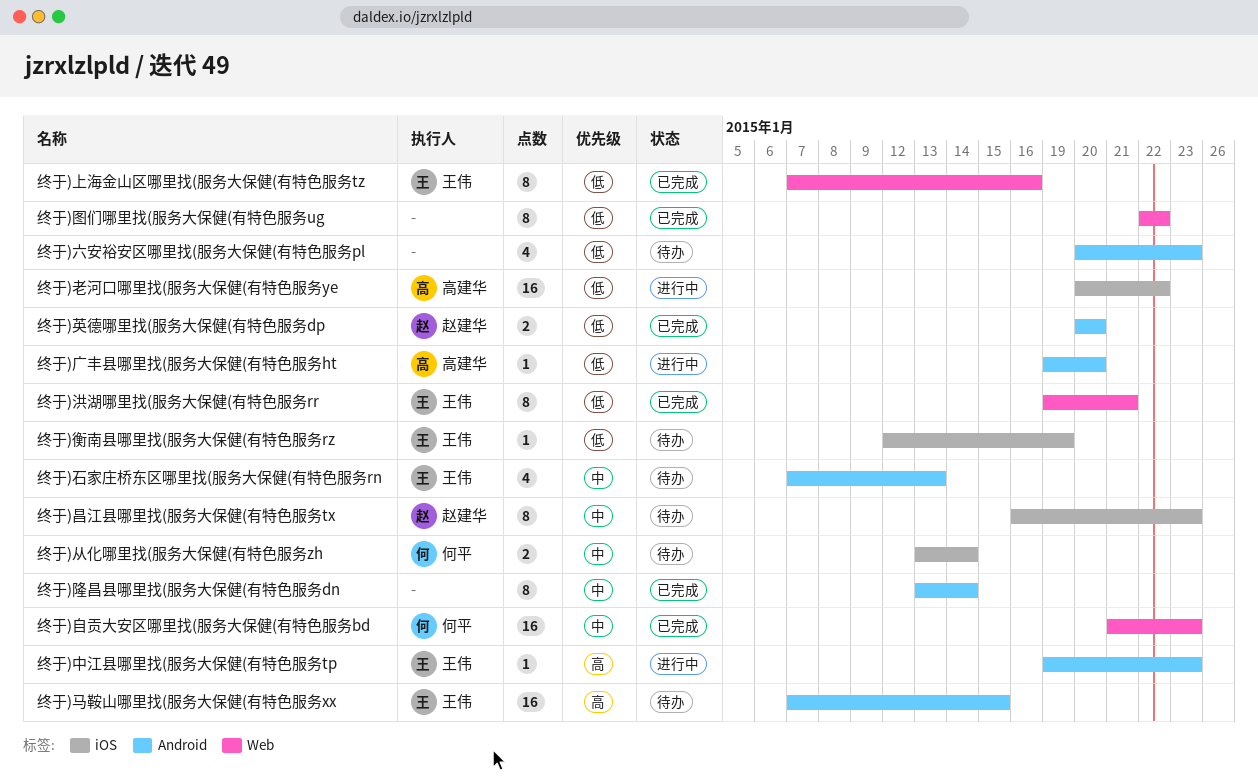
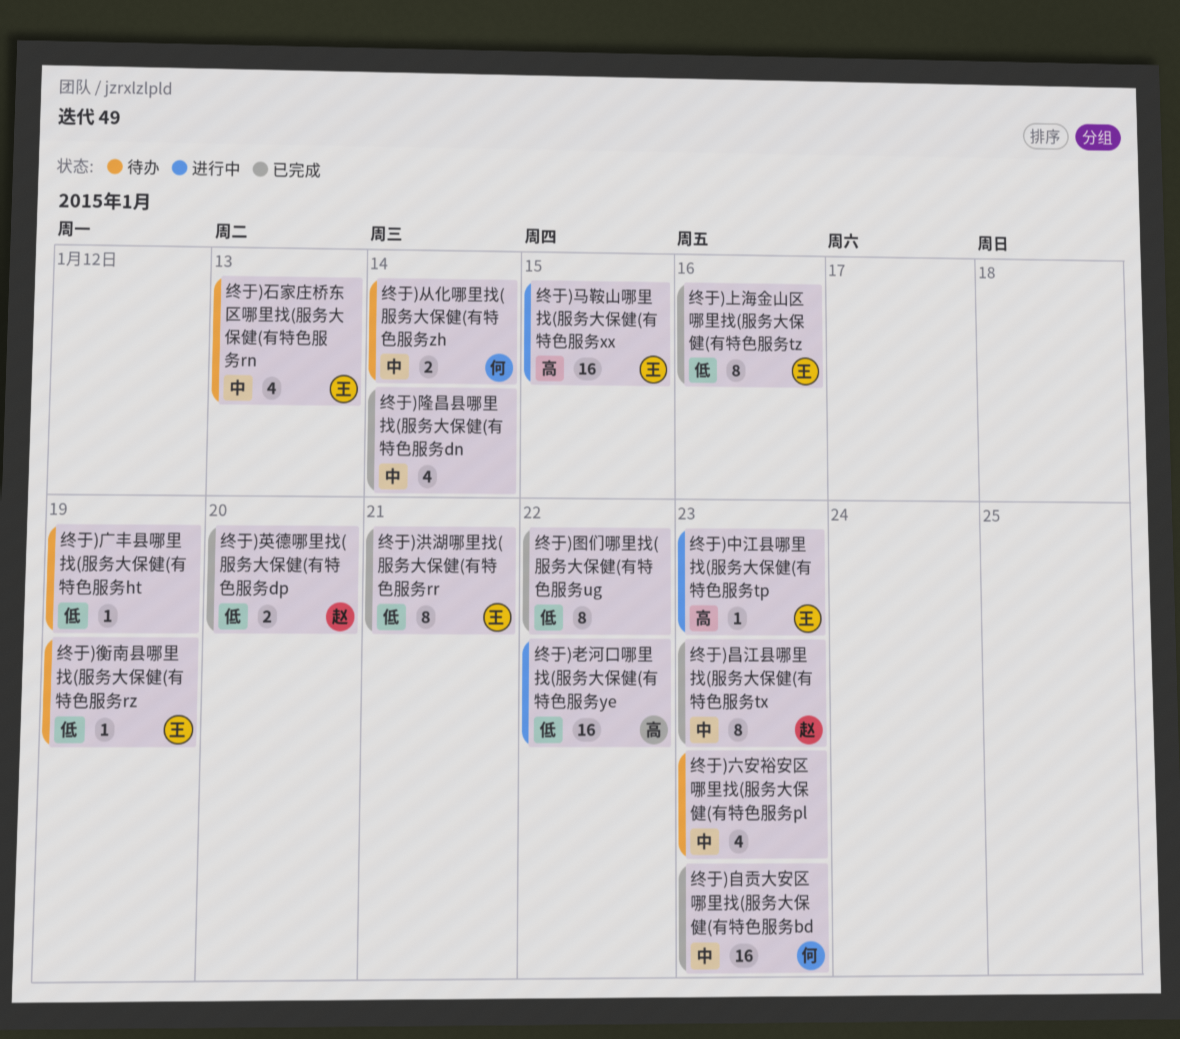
终于)六安裕安区哪里找(服务大保健(有特色服务pl, priority: 低 -> 中
终于)广丰县哪里找(服务大保健(有特色服务ht, status: 进行中 -> 待办
终于)广丰县哪里找(服务大保健(有特色服务ht, owner: 高建华 -> none
终于)广丰县哪里找(服务大保健(有特色服务ht, due: Jan 20 -> Jan 19
终于)昌江县哪里找(服务大保健(有特色服务tx, status: 待办 -> 已完成
终于)隆昌县哪里找(服务大保健(有特色服务dn, estimate: 8 -> 4
终于)马鞍山哪里找(服务大保健(有特色服务xx, status: 待办 -> 进行中

